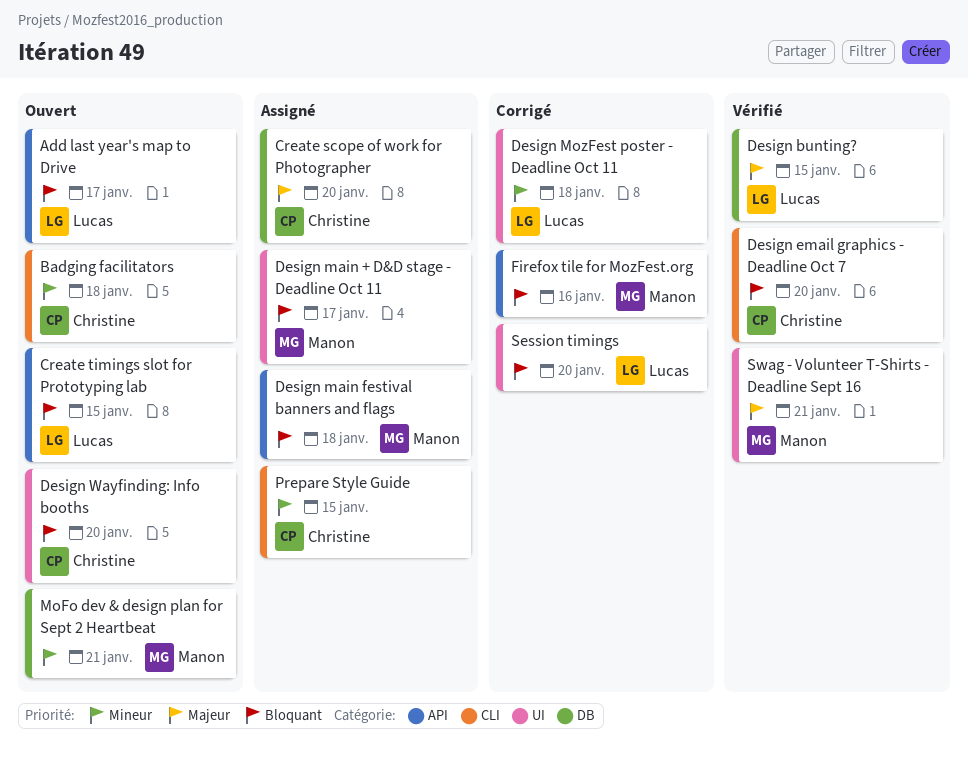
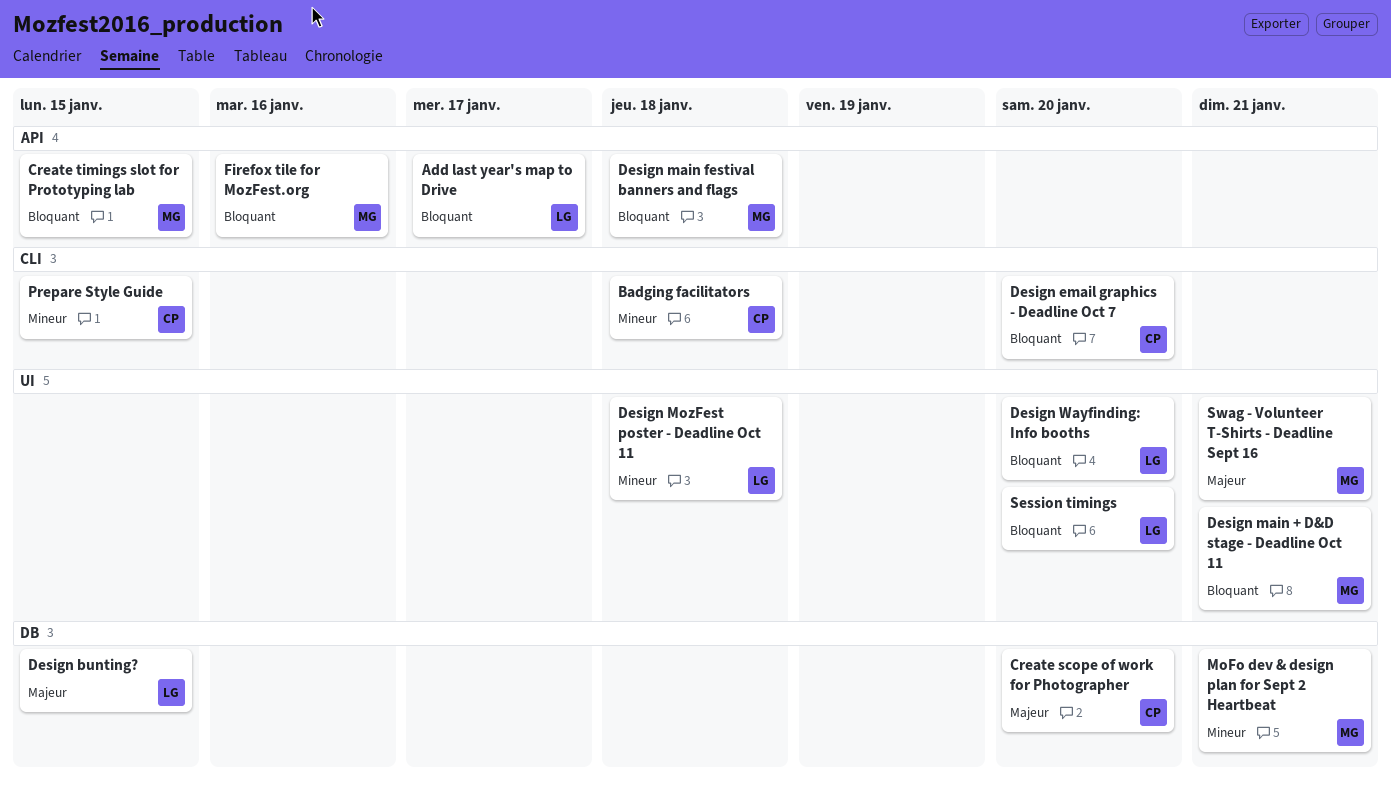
Create timings slot for Prototyping lab, owner: Lucas -> Manon
Design main + D&D stage - Deadline Oct 11, due: Jan 17 -> Jan 21
Design Wayfinding: Info booths, owner: Christine -> Lucas

